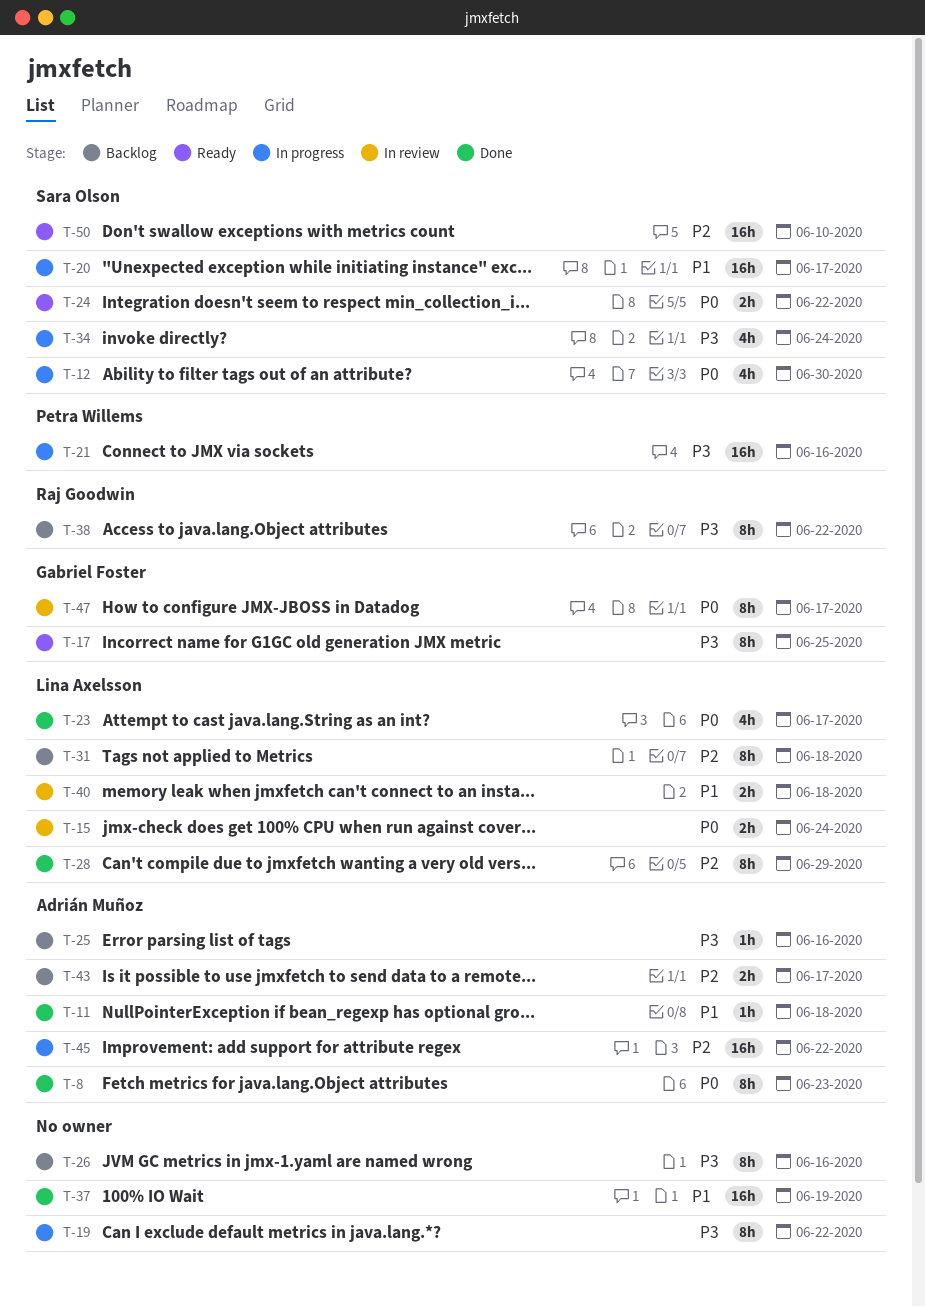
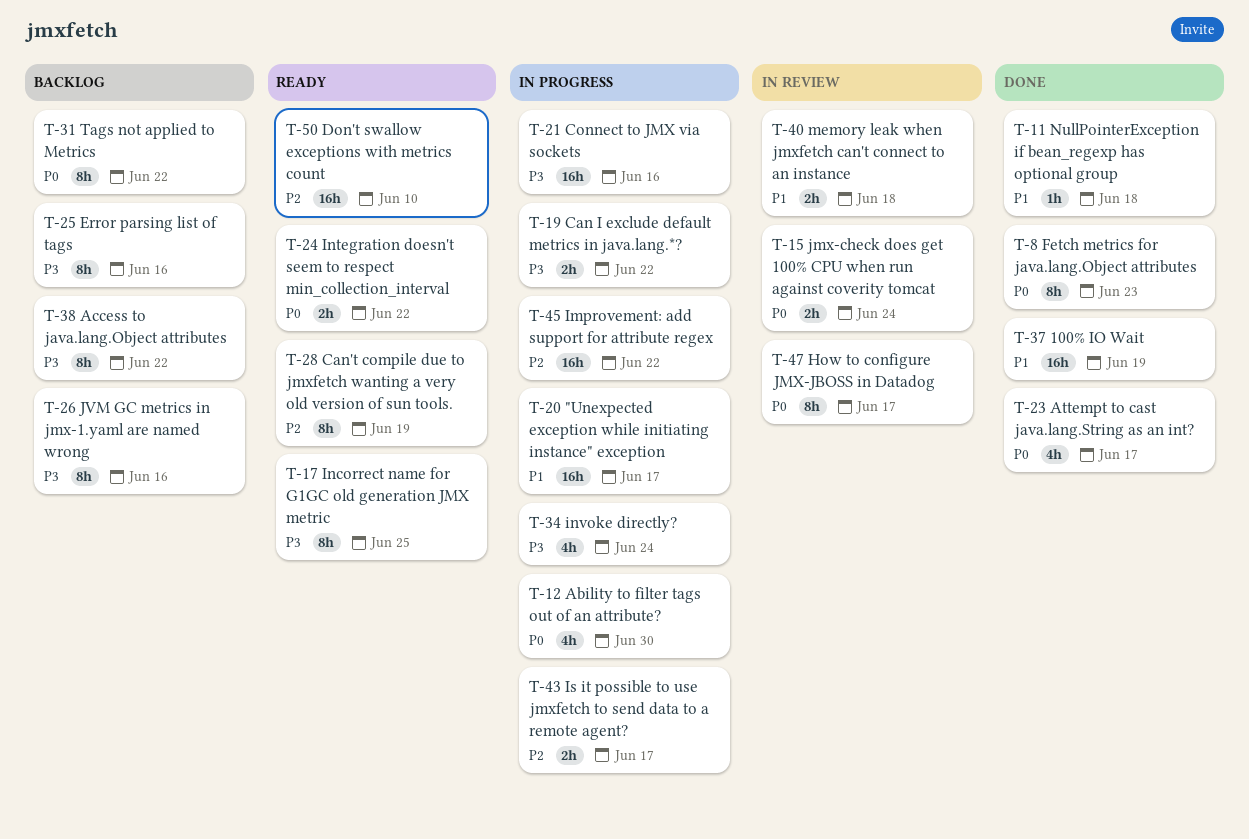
T-19, estimate: 8h -> 2h
T-25, estimate: 1h -> 8h
T-28, status: Done -> Ready
T-28, due: Jun 29 -> Jun 19
T-31, priority: P2 -> P0
T-31, due: Jun 18 -> Jun 22
T-43, status: Backlog -> In progress

